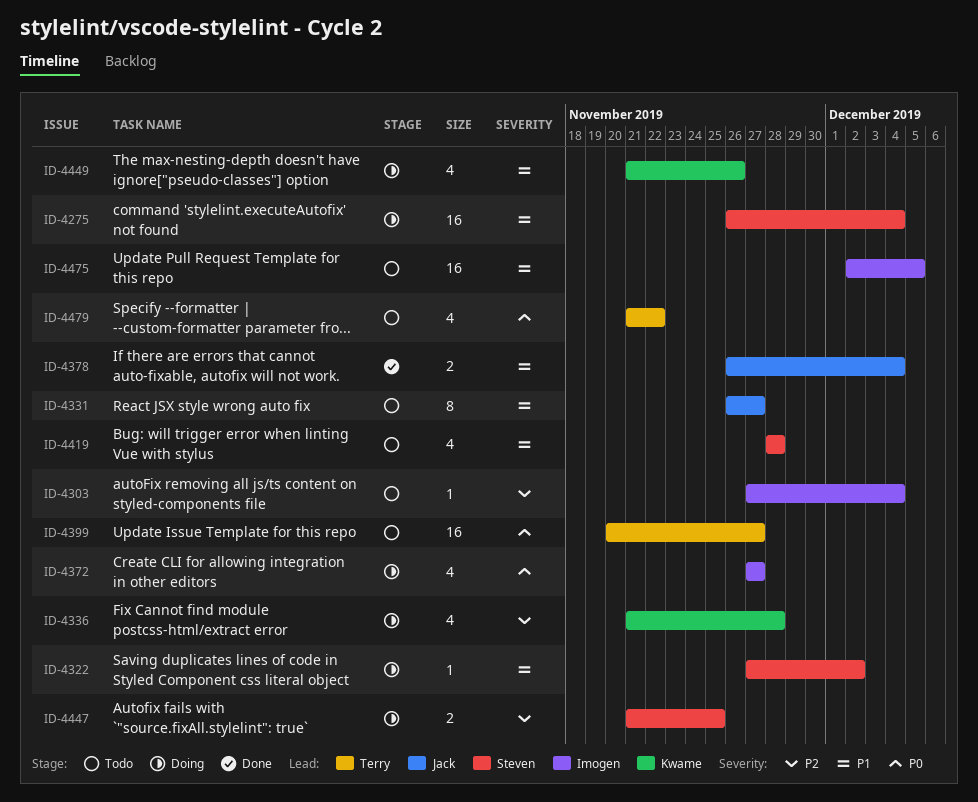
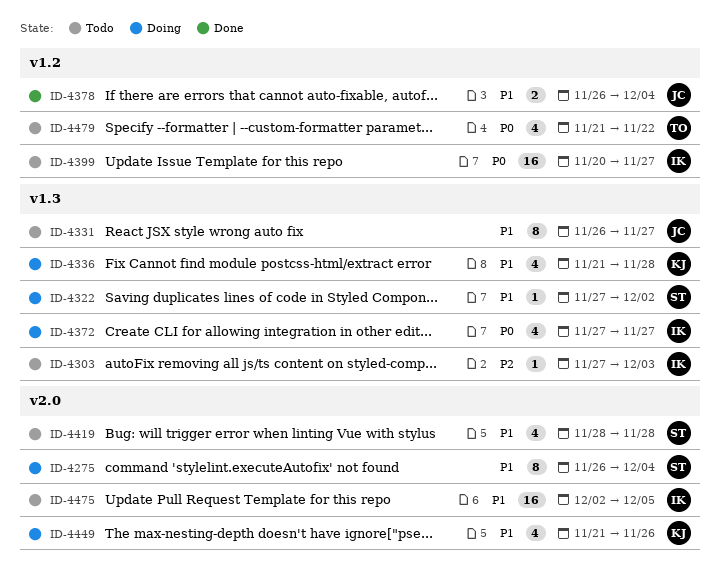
ID-4275, estimate: 16 -> 8
ID-4303, due: Dec 4 -> Dec 3
ID-4336, priority: P2 -> P1
ID-4399, owner: Terry -> Imogen
ID-4447: present -> none

